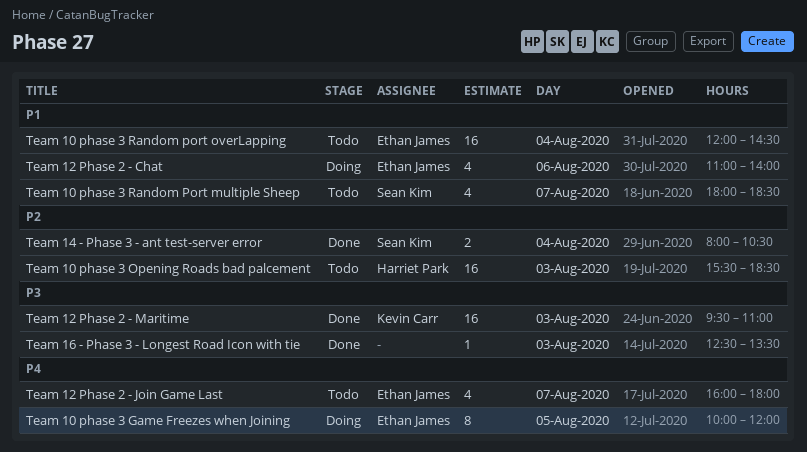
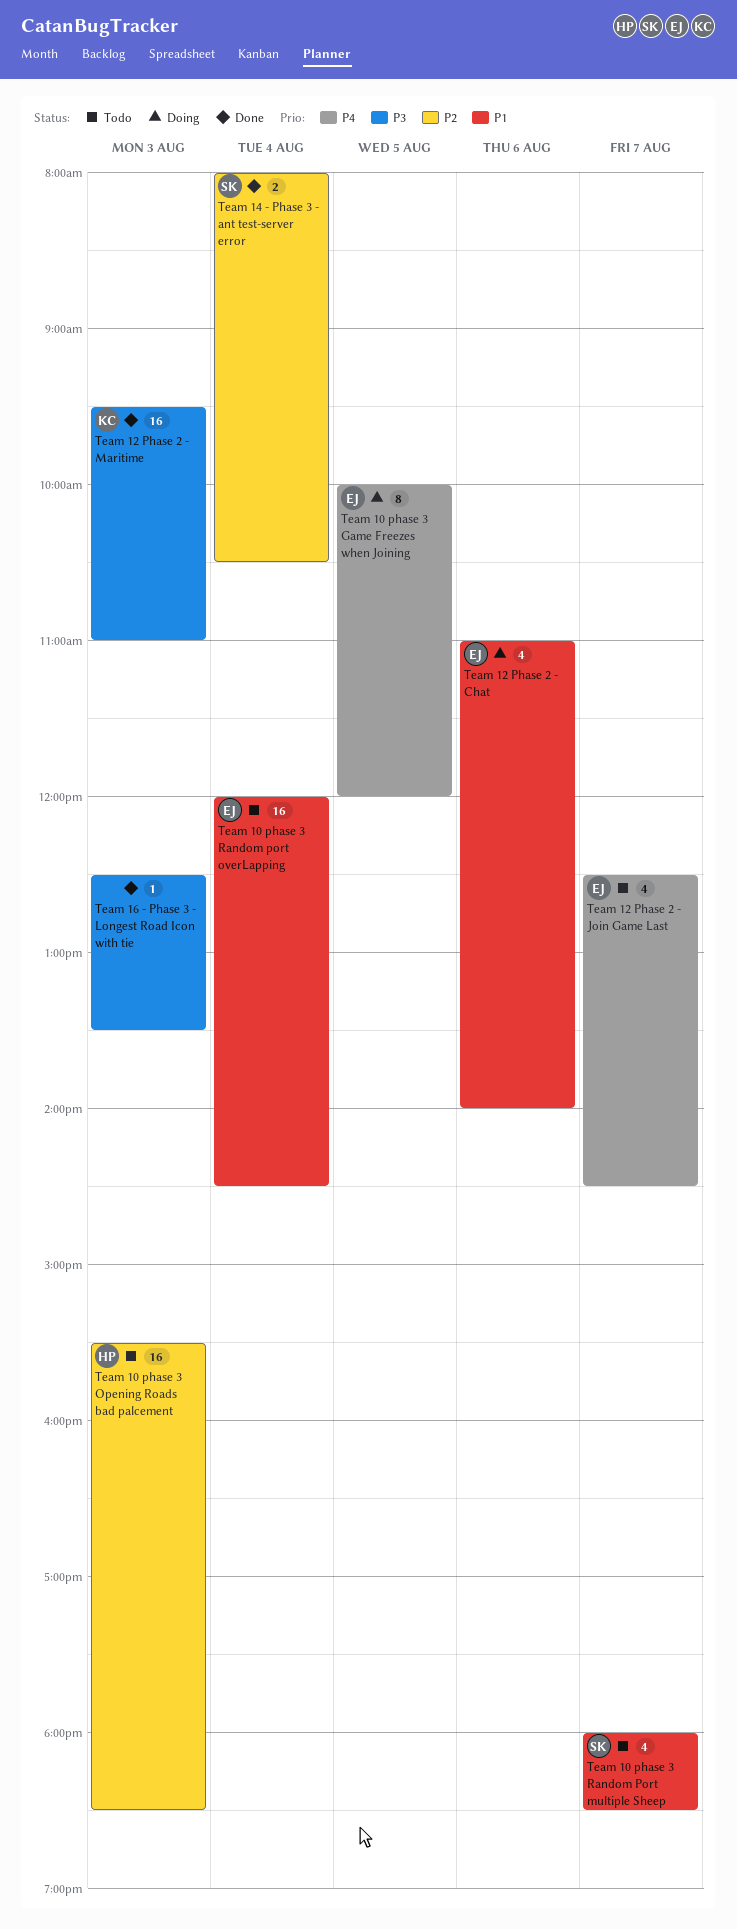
Team 12 Phase 2 - Join Game Last, begins: 16:00 -> 12:30
Team 12 Phase 2 - Join Game Last, ends: 18:00 -> 14:30

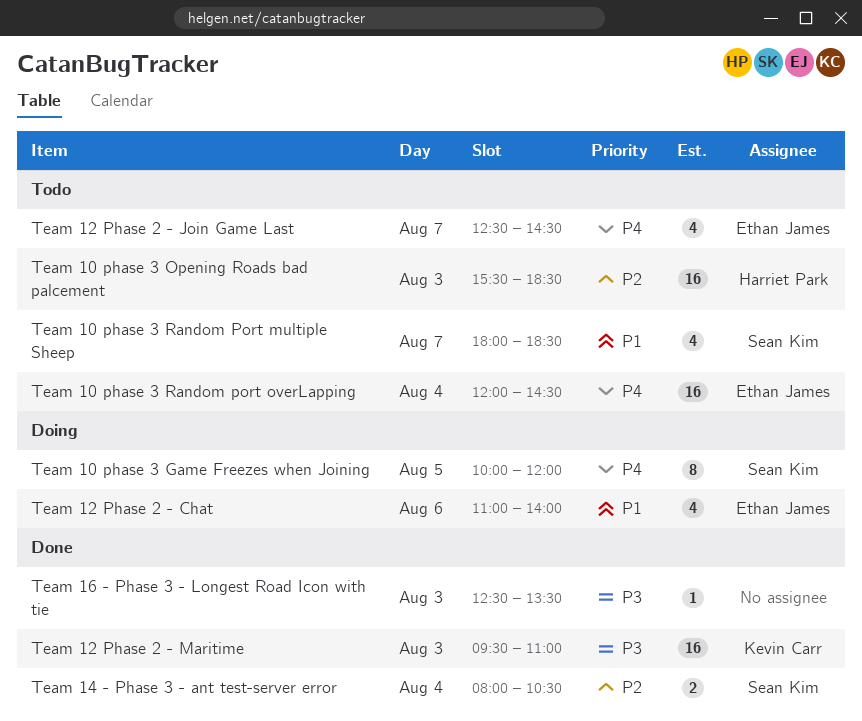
Team 10 phase 3 Game Freezes when Joining, owner: Ethan James -> Sean Kim
Team 10 phase 3 Random port overLapping, priority: P1 -> P4

